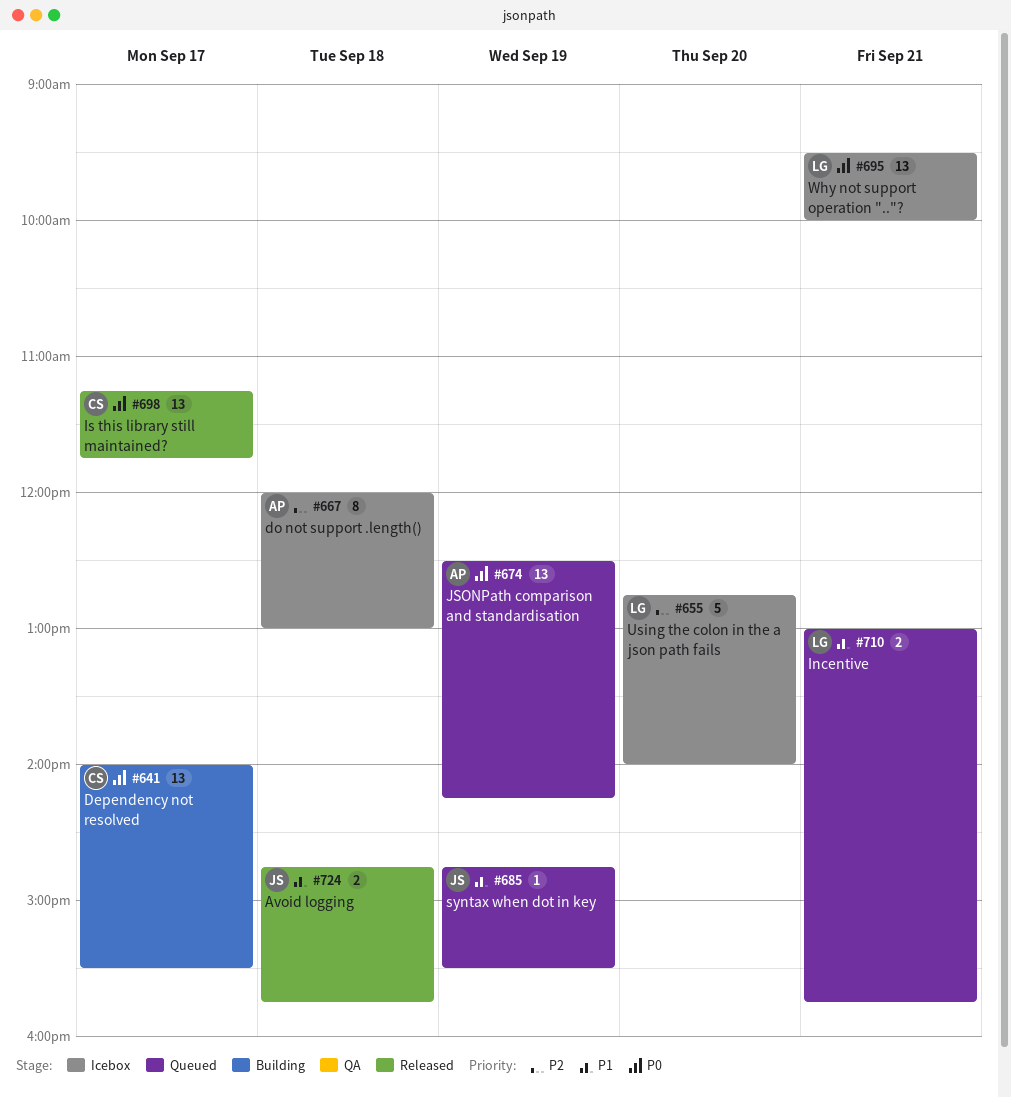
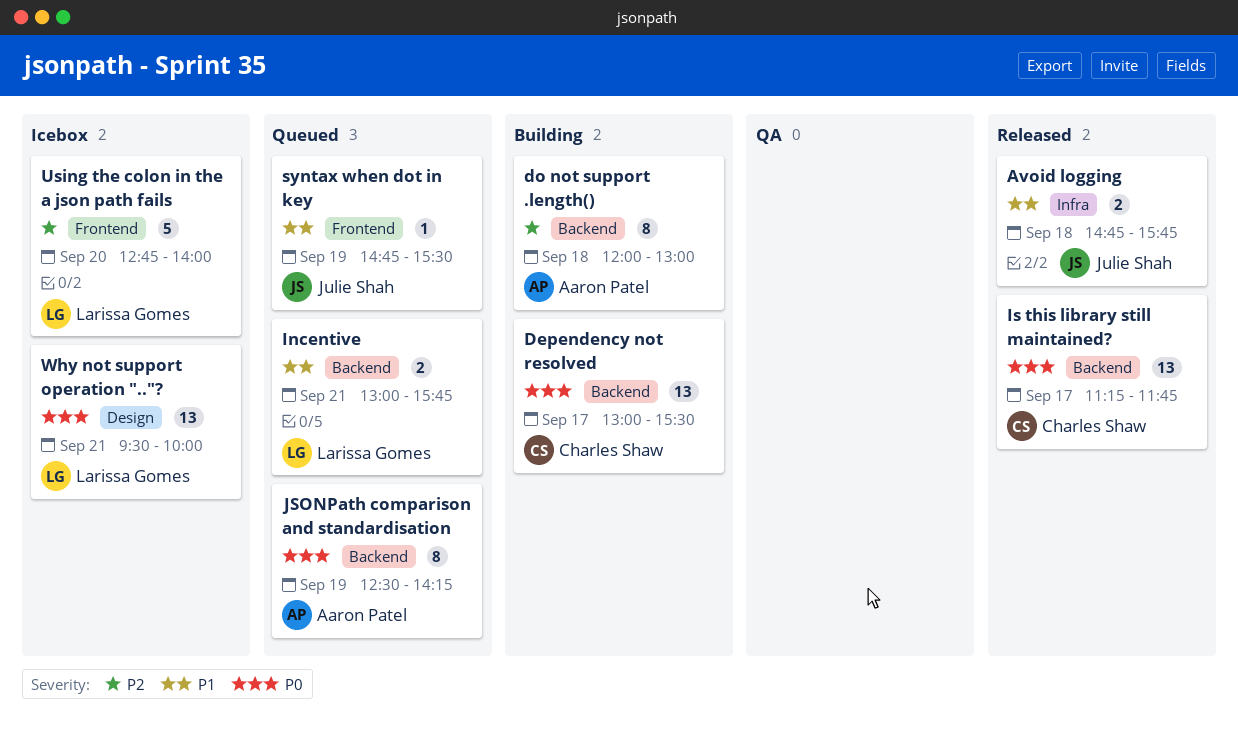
Dependency not resolved, begins: 14:00 -> 13:00
do not support .length(), status: Icebox -> Building
JSONPath comparison and standardisation, estimate: 13 -> 8

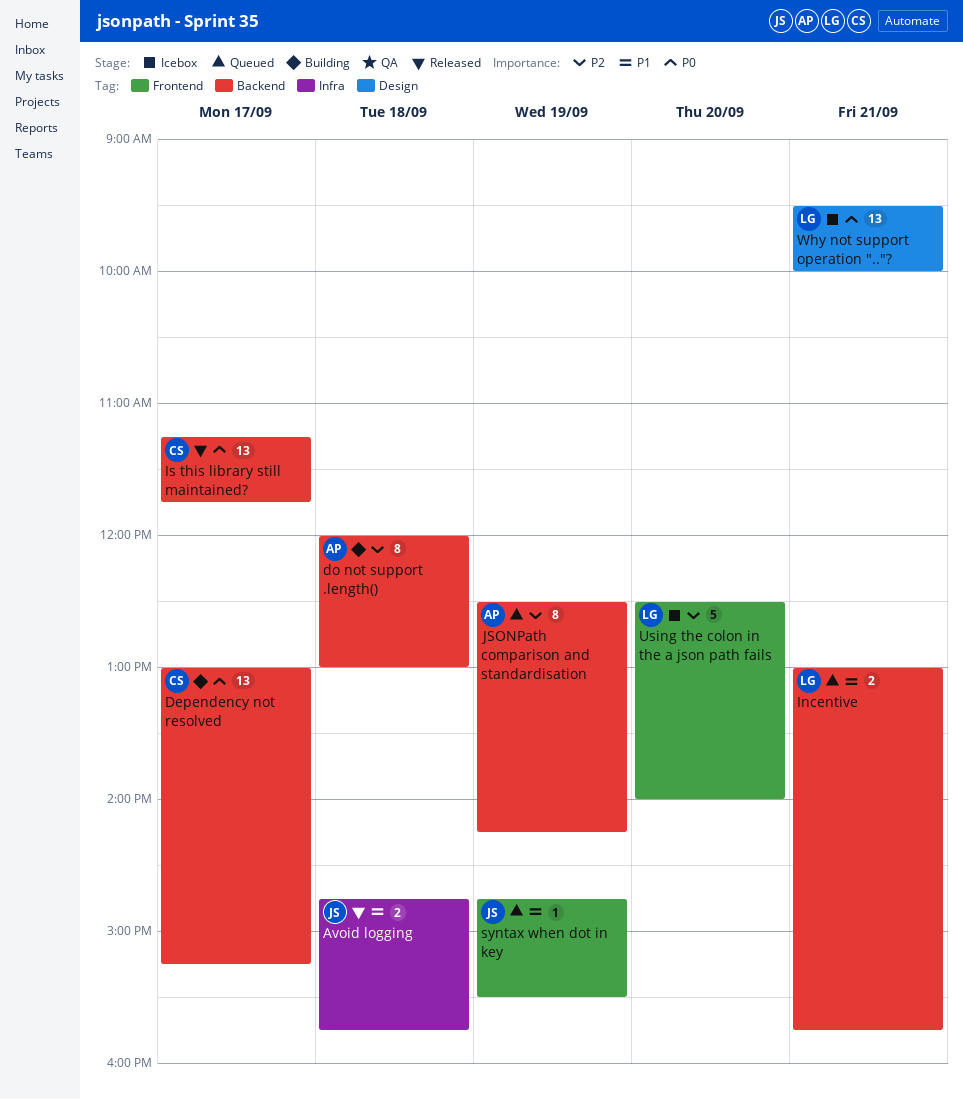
Dependency not resolved, ends: 15:30 -> 15:15
JSONPath comparison and standardisation, priority: P0 -> P2
Using the colon in the a json path fails, begins: 12:45 -> 12:30

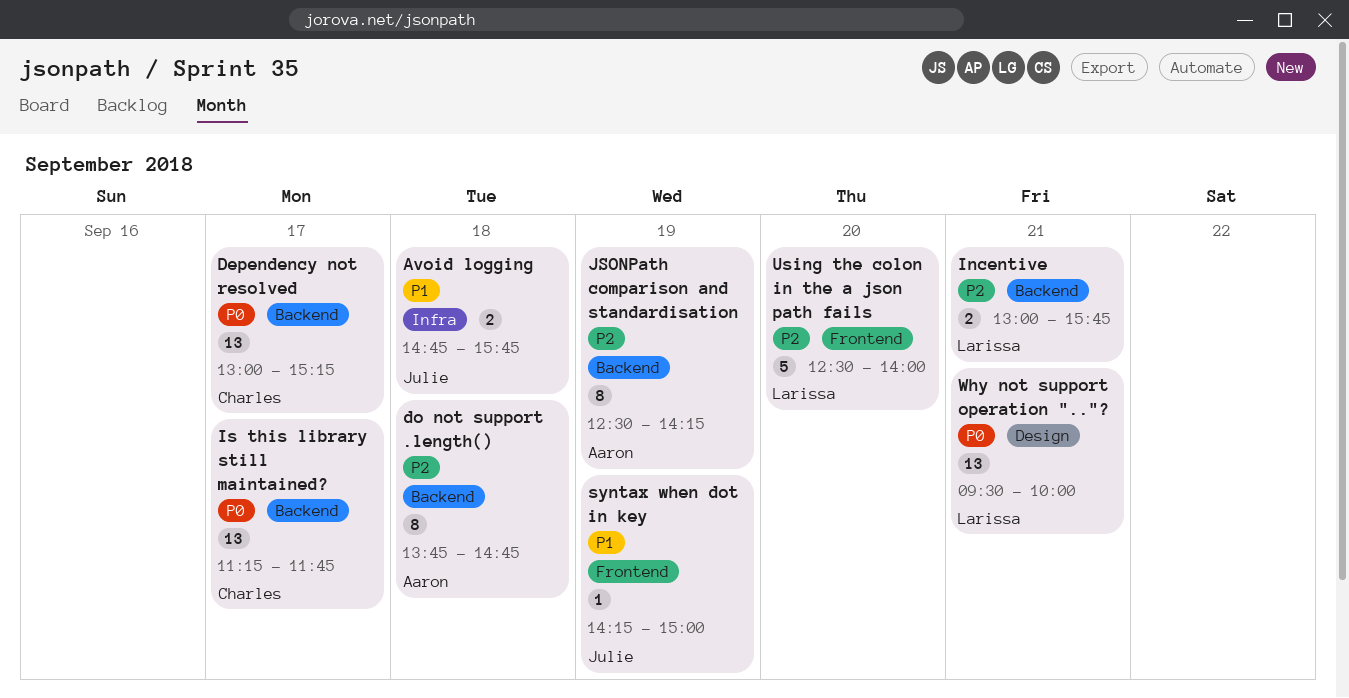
do not support .length(), begins: 12:00 -> 13:45
do not support .length(), ends: 13:00 -> 14:45
Incentive, priority: P1 -> P2
syntax when dot in key, begins: 14:45 -> 14:15
syntax when dot in key, ends: 15:30 -> 15:00

